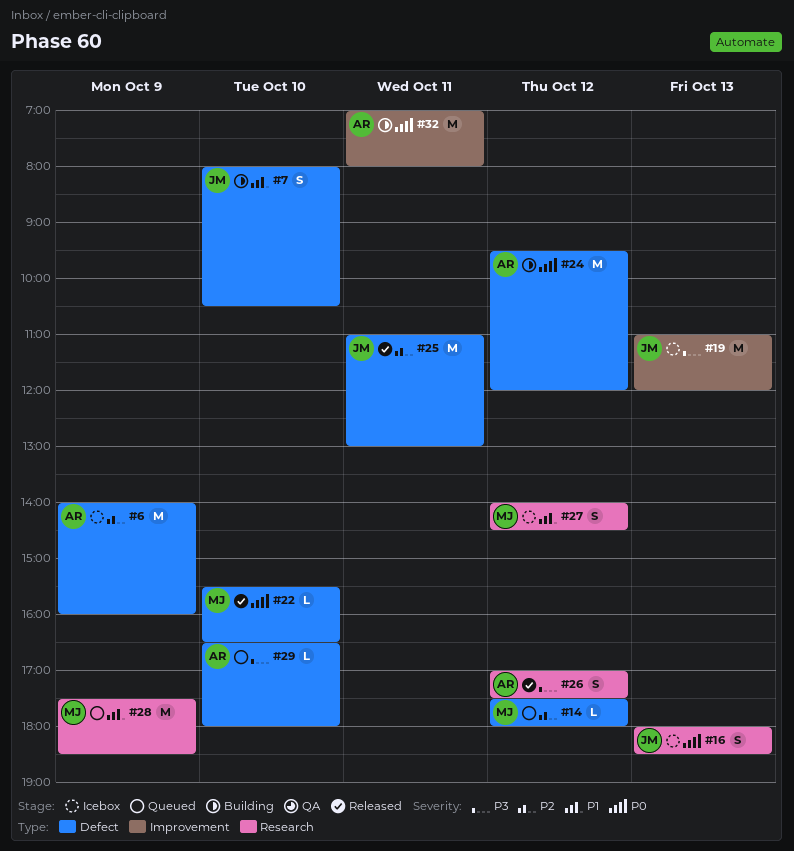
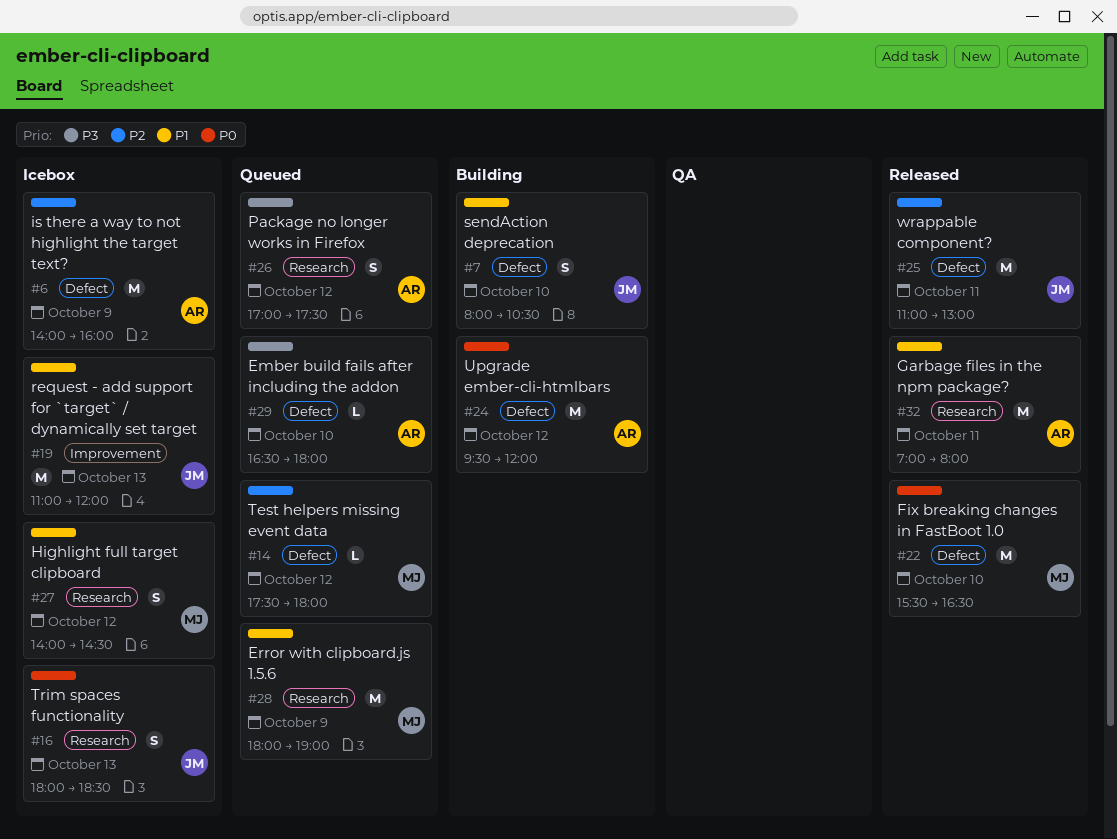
#19, priority: P3 -> P1
#22, estimate: L -> M
#26, status: Released -> Queued
#28, begins: 17:30 -> 18:00
#28, ends: 18:30 -> 19:00
#32, status: Building -> Released
#32, priority: P0 -> P1
#32, label: Improvement -> Research

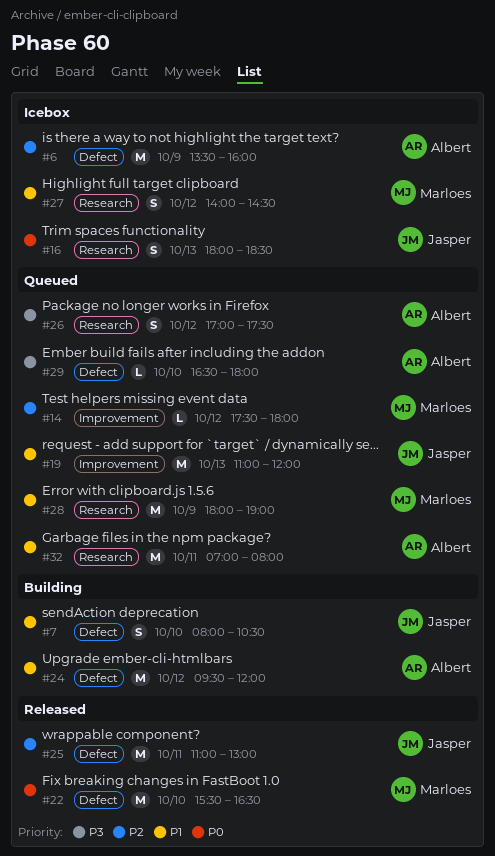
#6, begins: 14:00 -> 13:30
#14, label: Defect -> Improvement
#19, status: Icebox -> Queued
#24, priority: P0 -> P1
#32, status: Released -> Queued

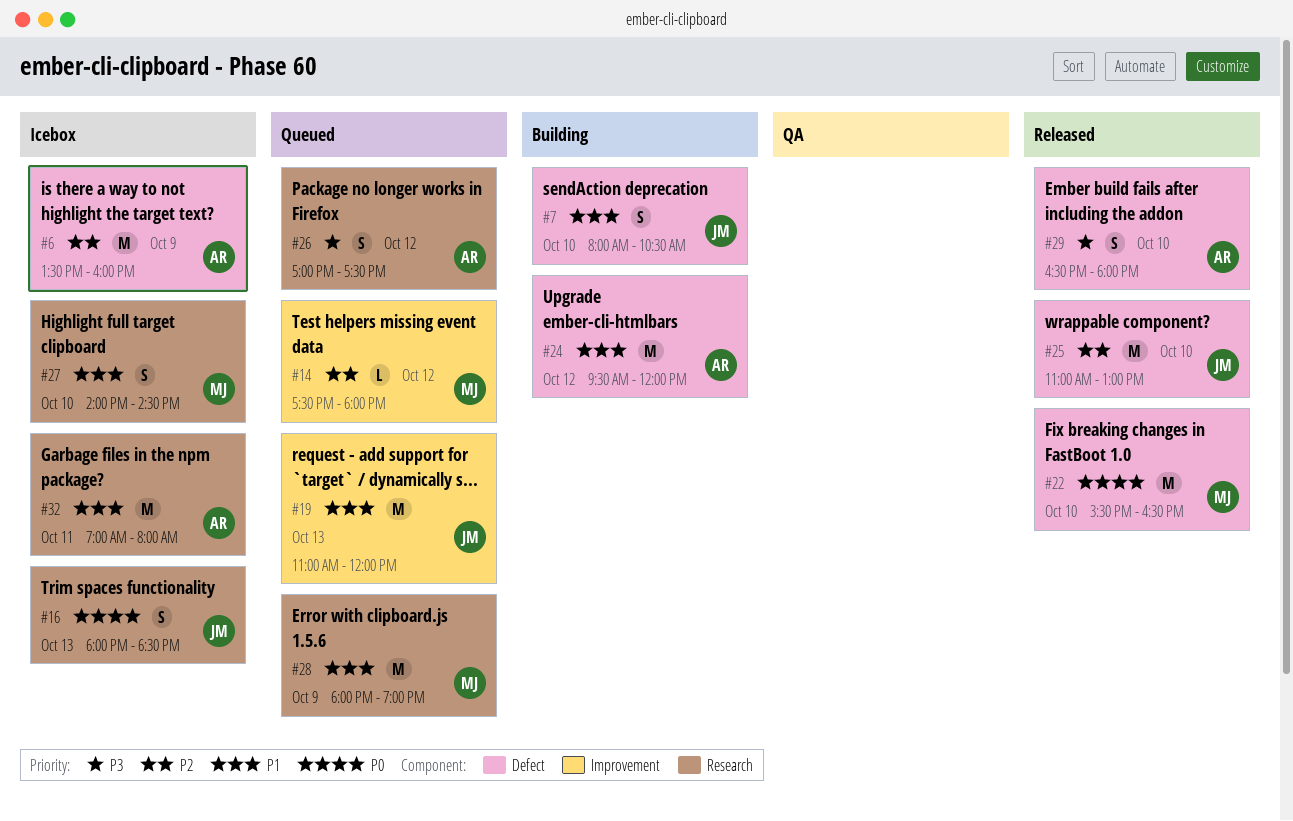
#25, day: Oct 11 -> Oct 10
#27, day: Oct 12 -> Oct 10
#29, status: Queued -> Released
#29, estimate: L -> S
#32, status: Queued -> Icebox

